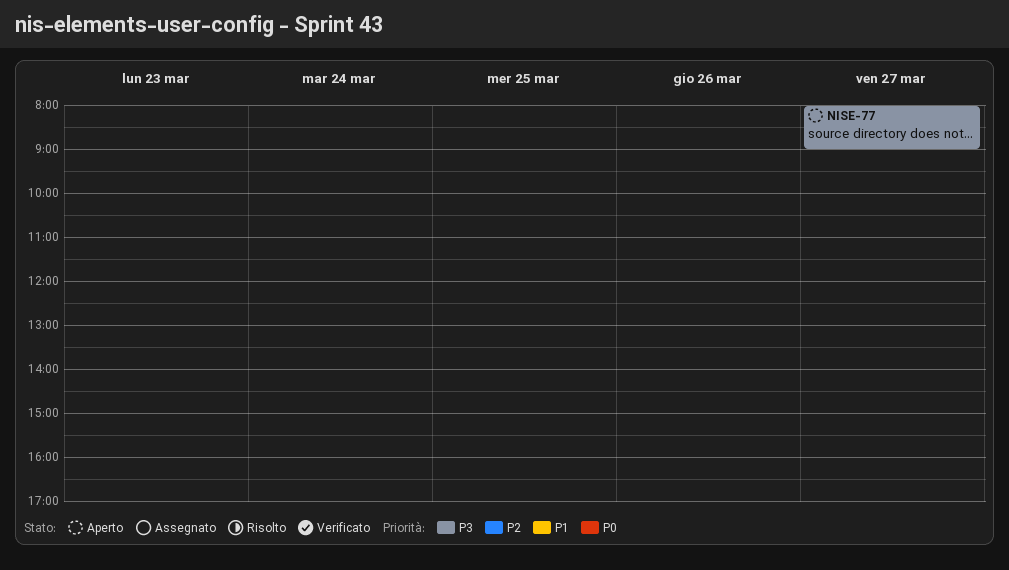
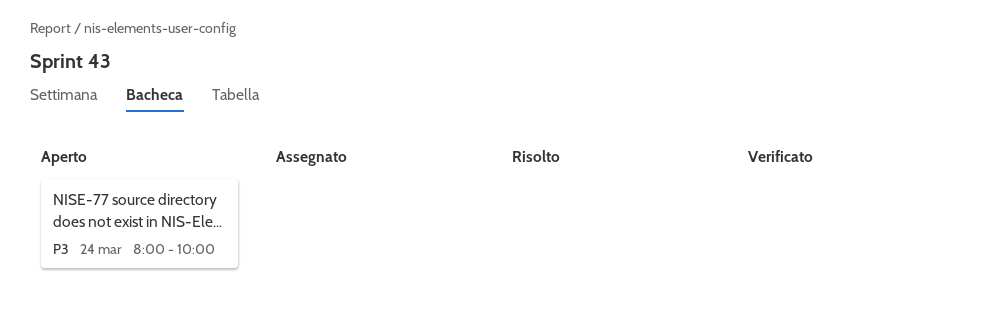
NISE-77, day: Mar 27 -> Mar 24
NISE-77, ends: 09:00 -> 10:00

